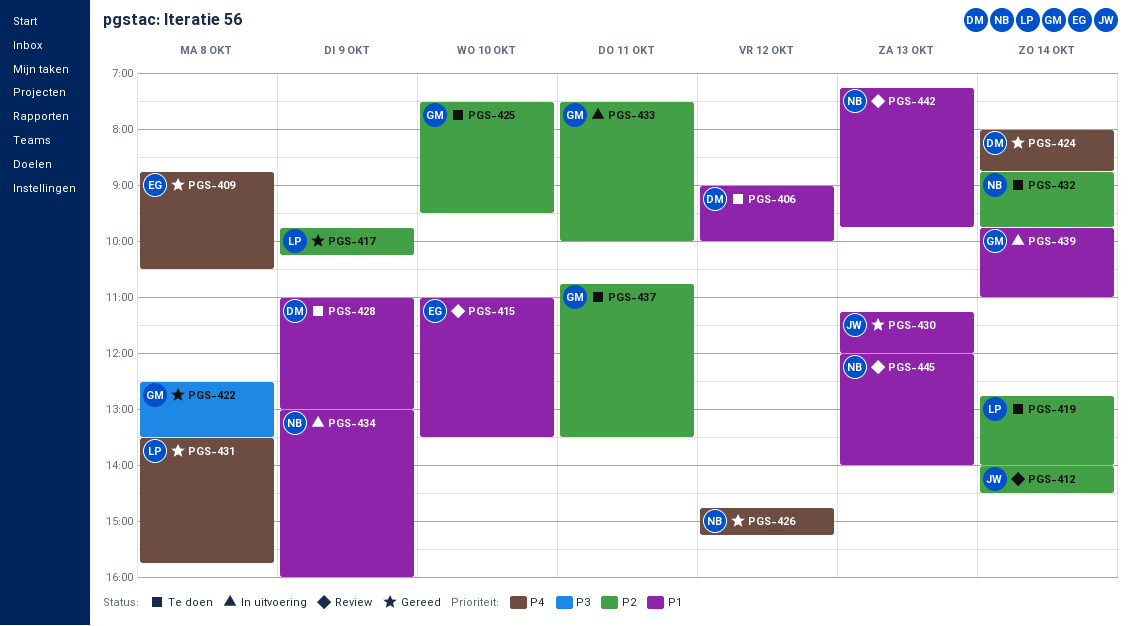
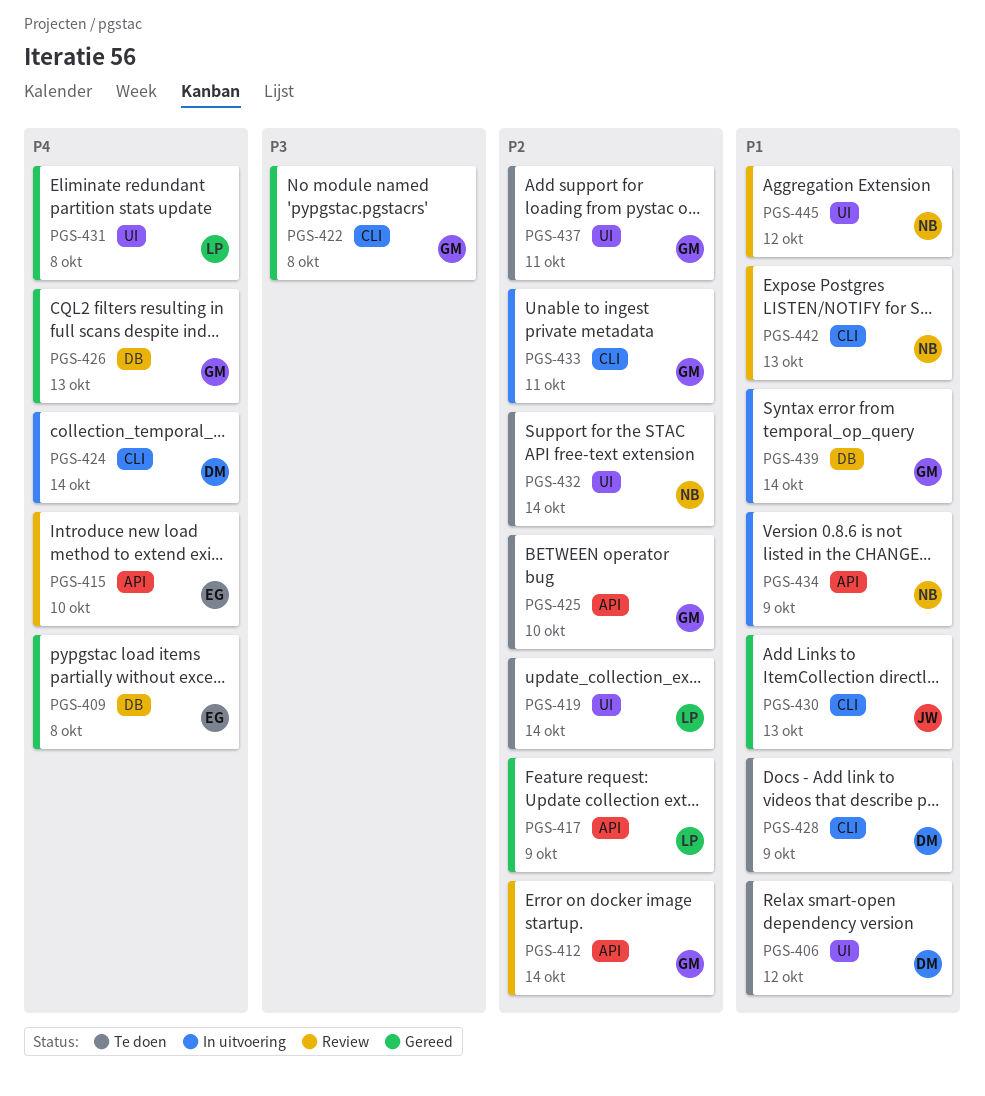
PGS-412, owner: JW -> GM
PGS-415, priority: P1 -> P4
PGS-424, status: Gereed -> In uitvoering
PGS-426, owner: NB -> GM
PGS-426, day: Oct 12 -> Oct 13
PGS-445, day: Oct 13 -> Oct 12

